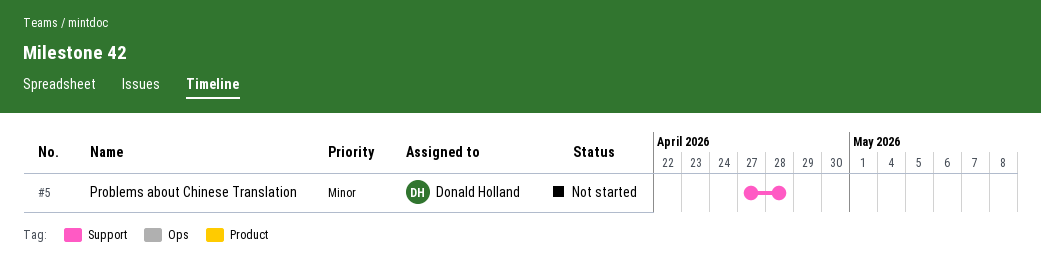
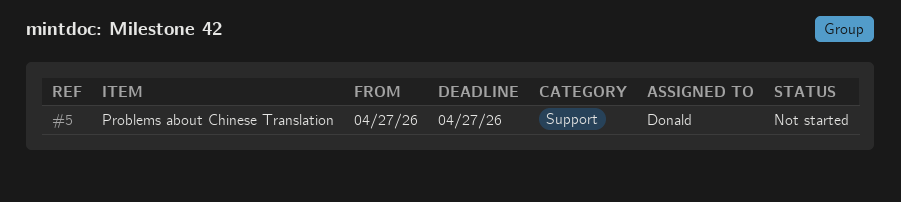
#5, due: Apr 28 -> Apr 27

